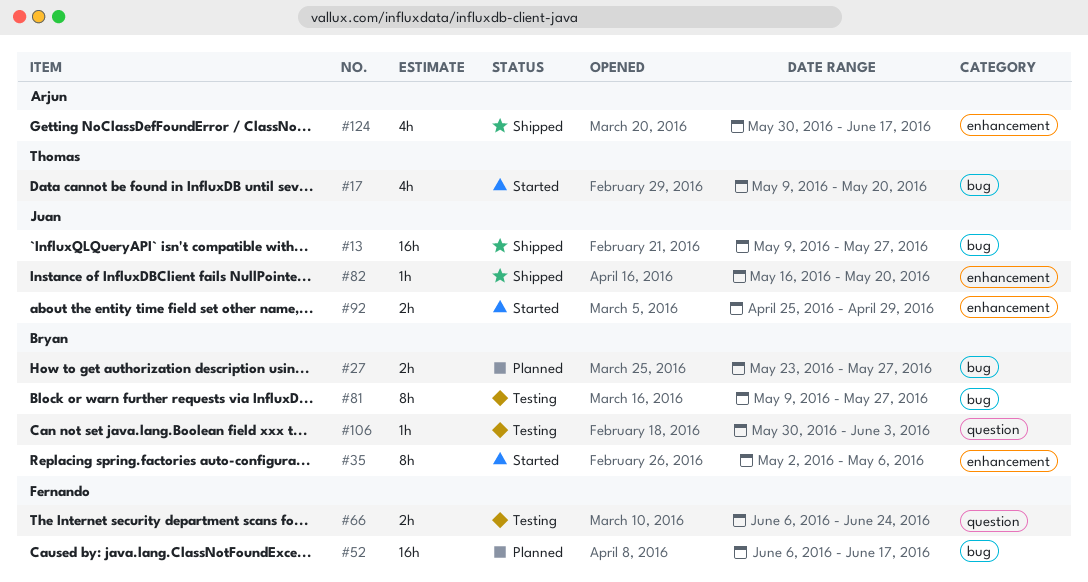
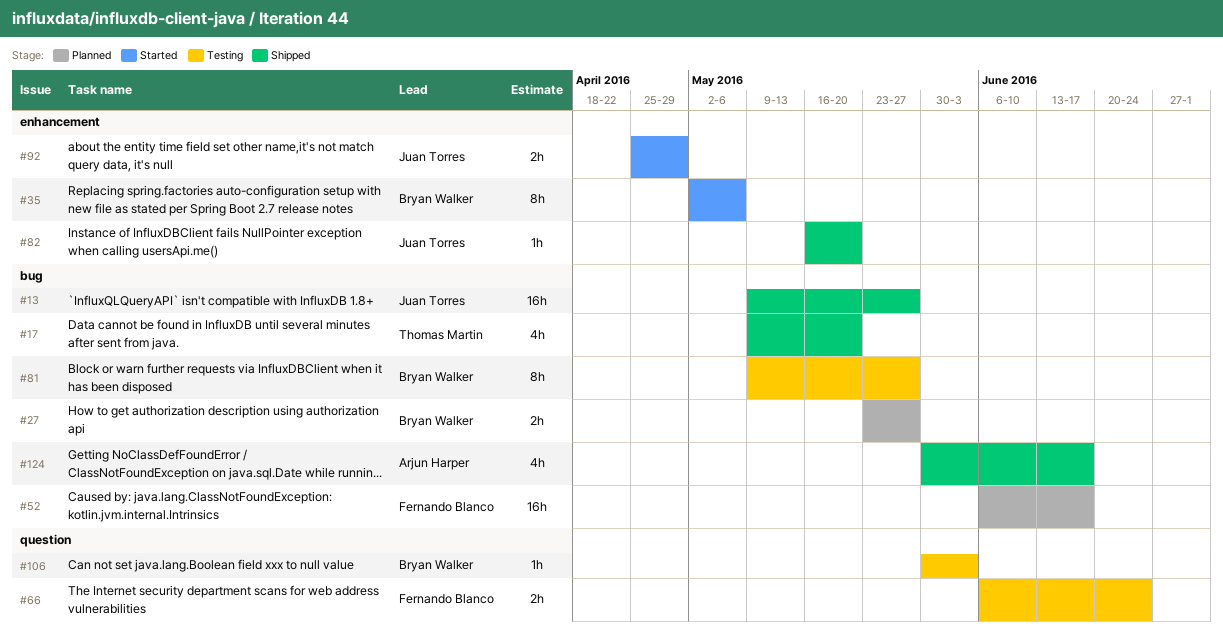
#17, status: Started -> Shipped
#124, label: enhancement -> bug

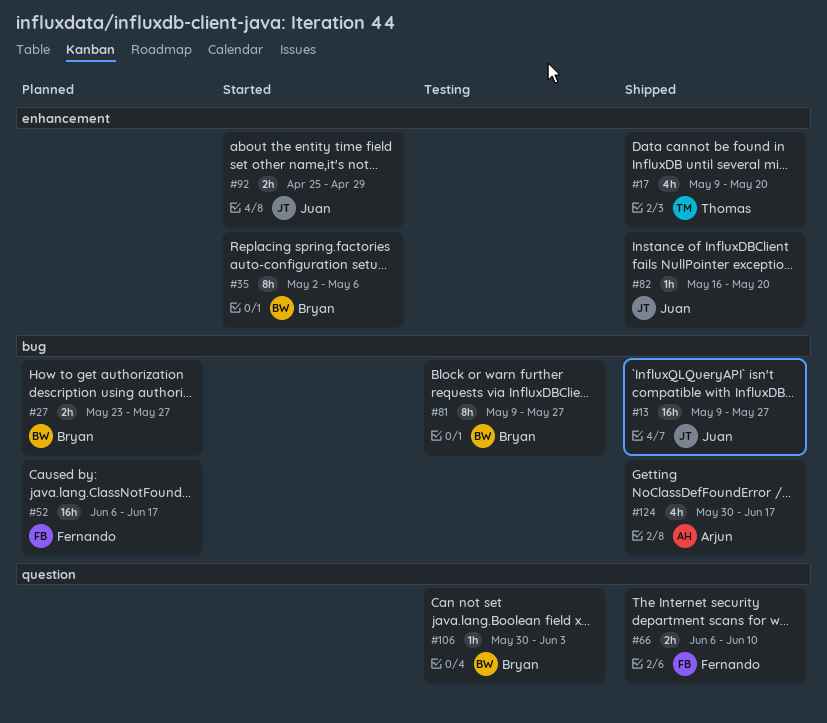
#17, label: bug -> enhancement
#66, status: Testing -> Shipped
#66, due: Jun 24 -> Jun 10

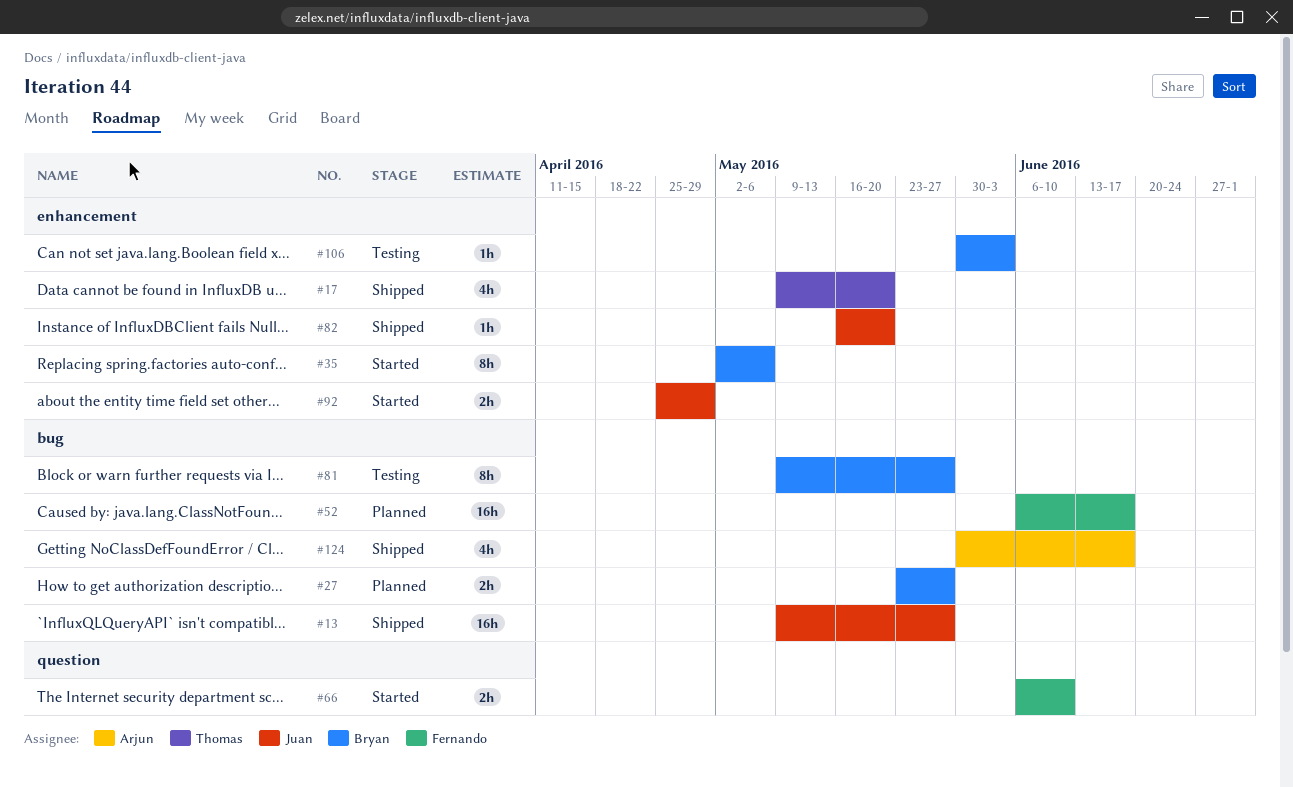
#66, status: Shipped -> Started
#106, label: question -> enhancement

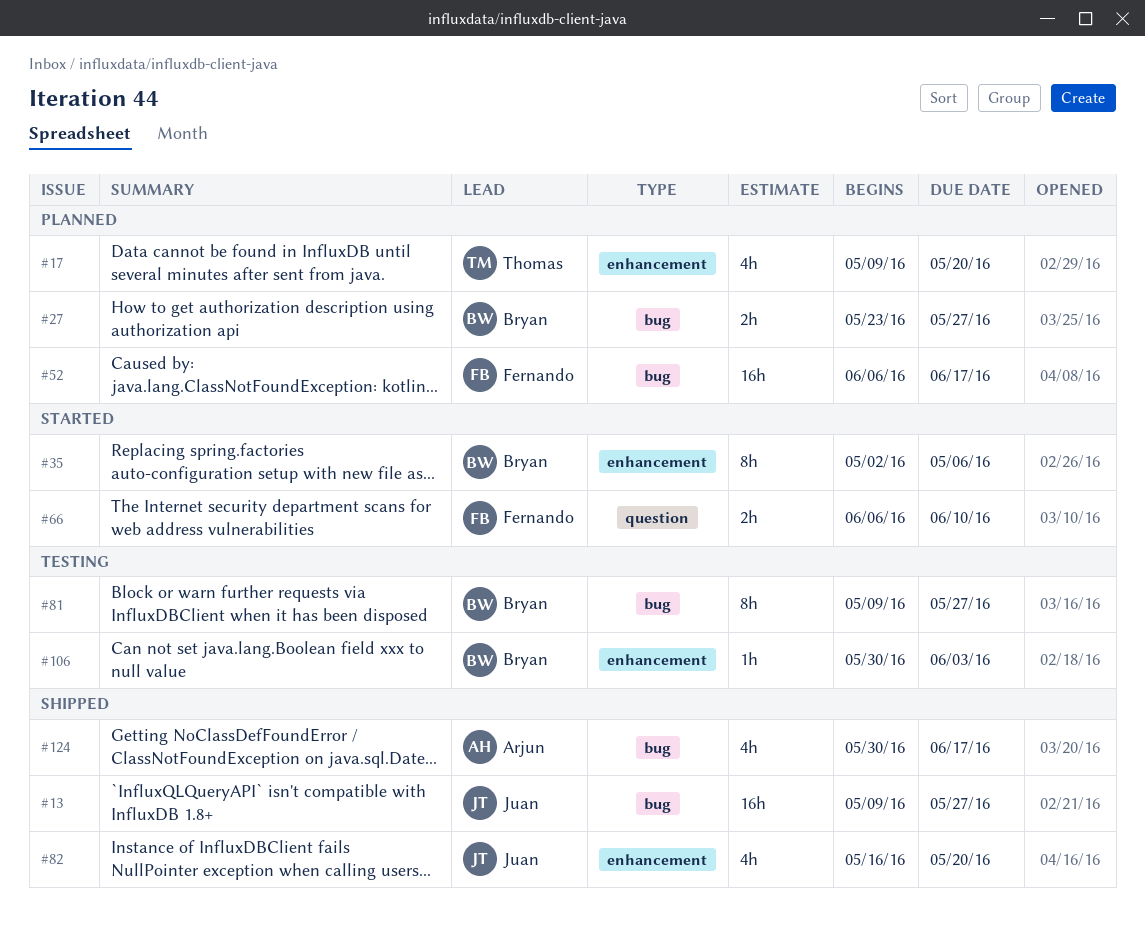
#17, status: Shipped -> Planned
#82, estimate: 1h -> 4h
#92: present -> none

